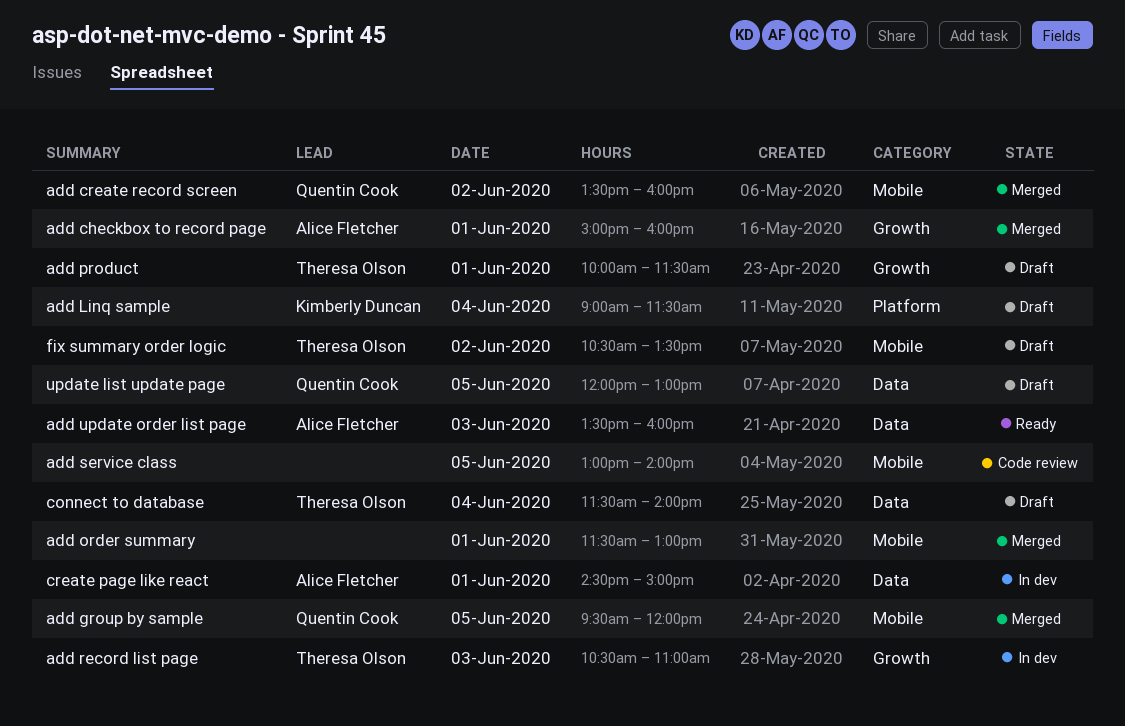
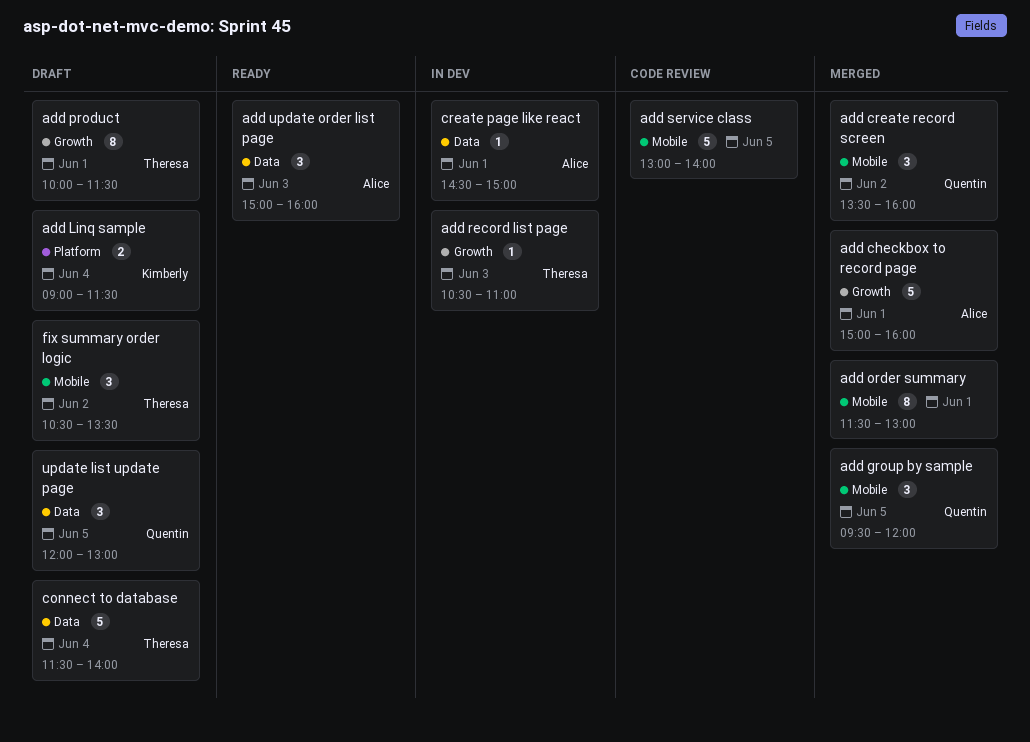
add update order list page, begins: 13:30 -> 15:00

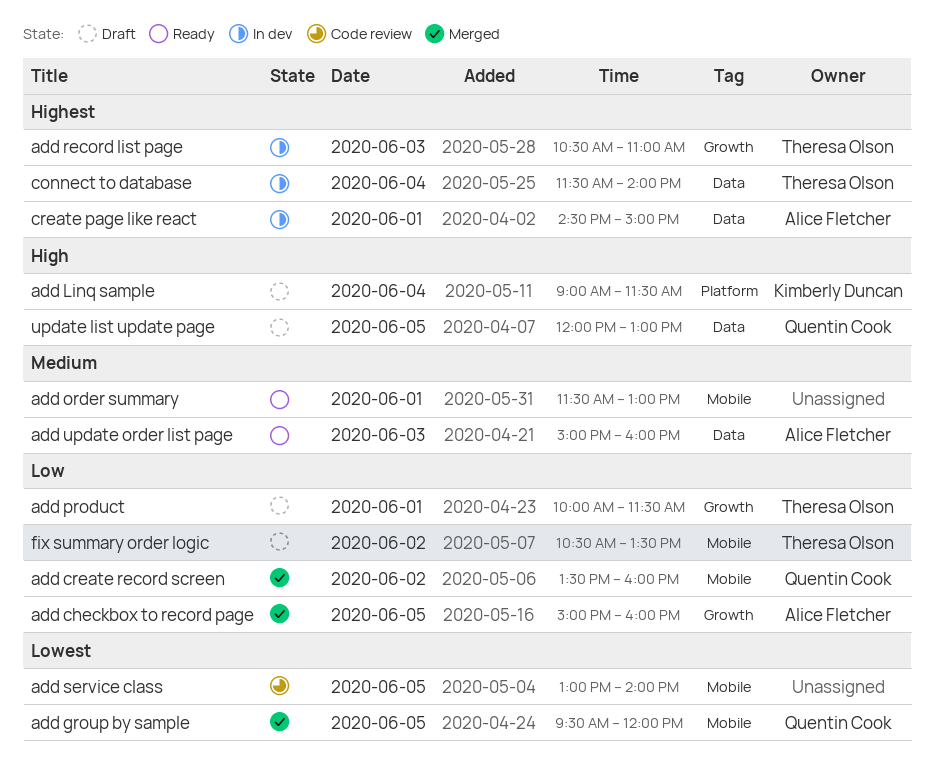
add checkbox to record page, day: Jun 1 -> Jun 5
add order summary, status: Merged -> Ready
connect to database, status: Draft -> In dev

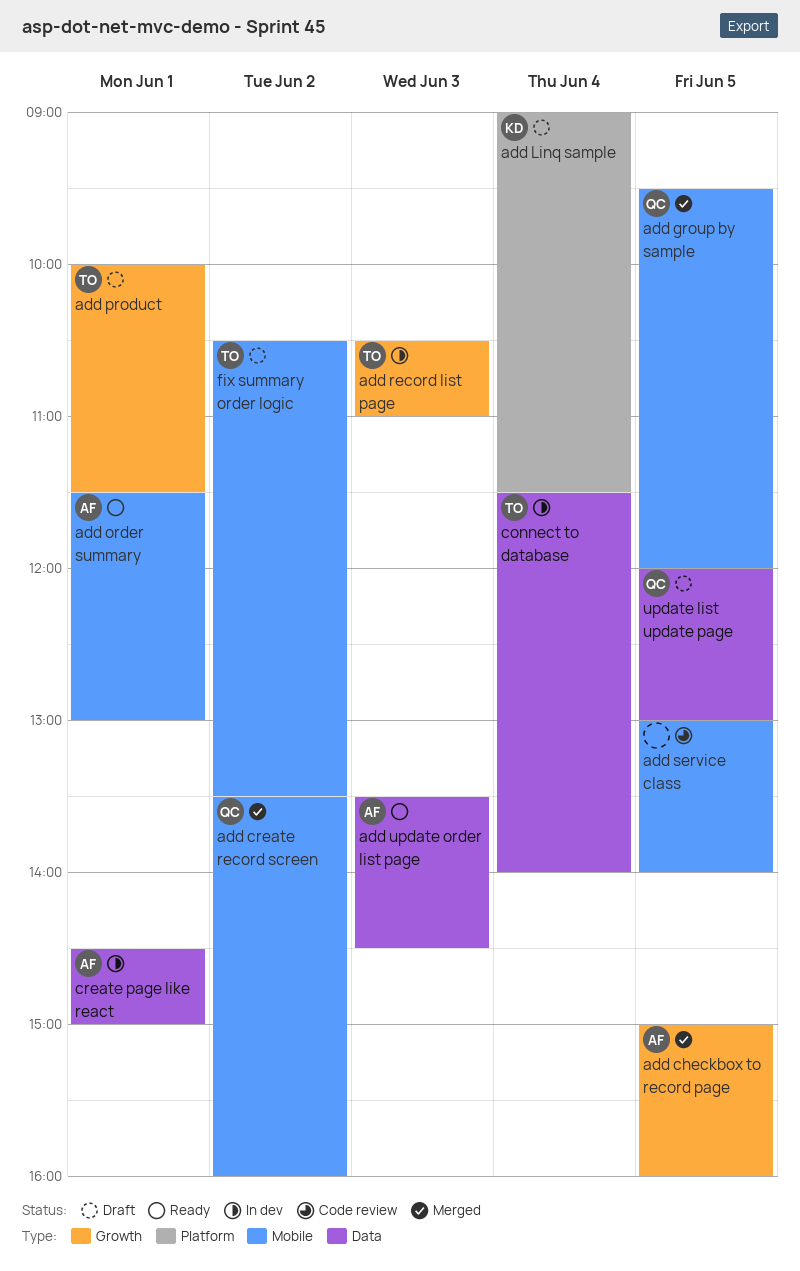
add order summary, owner: none -> Alice Fletcher
add update order list page, begins: 15:00 -> 13:30
add update order list page, ends: 16:00 -> 14:30

